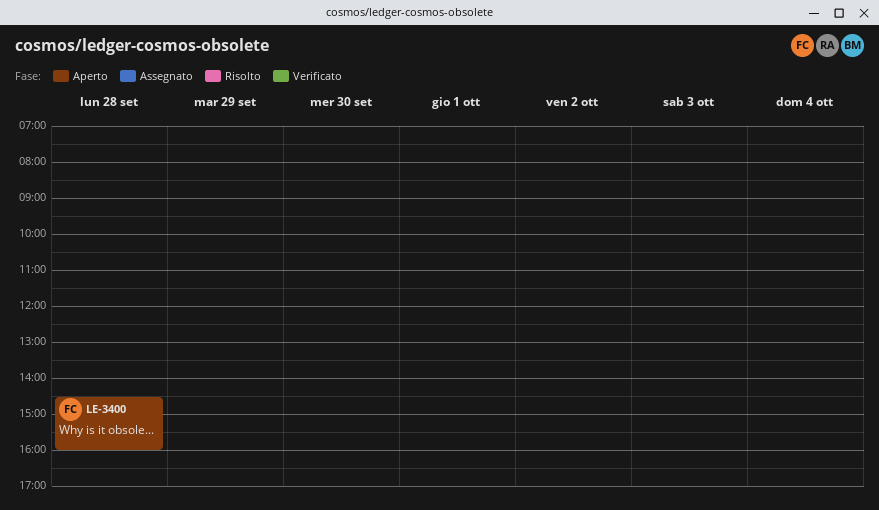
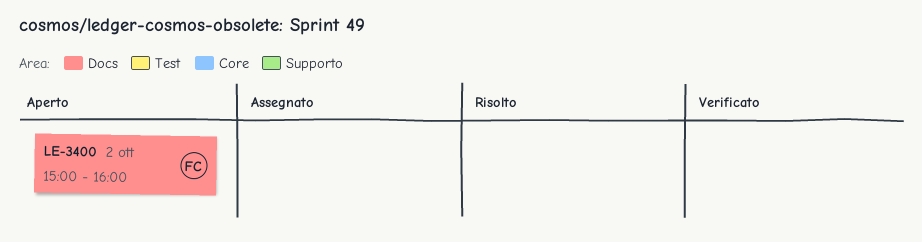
LE-3400, day: Sep 28 -> Oct 2
LE-3400, begins: 14:30 -> 15:00

